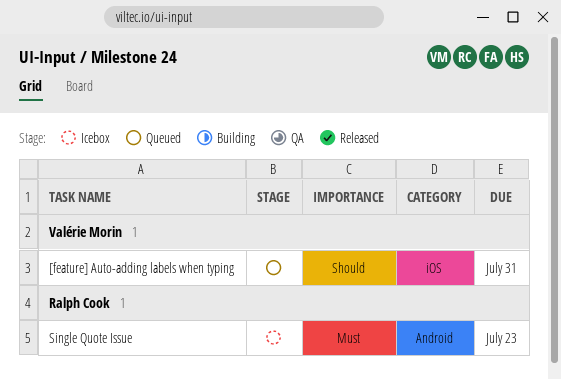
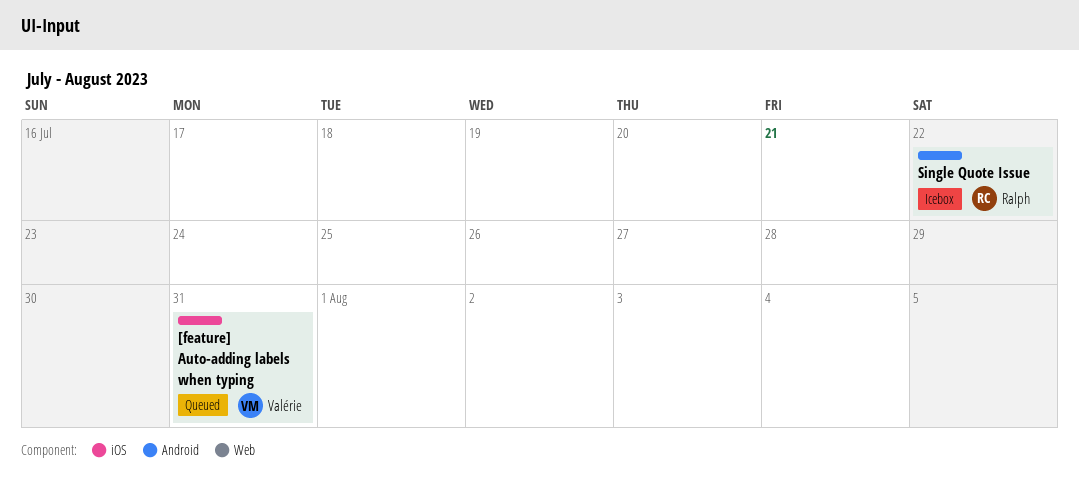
Single Quote Issue, due: Jul 23 -> Jul 22

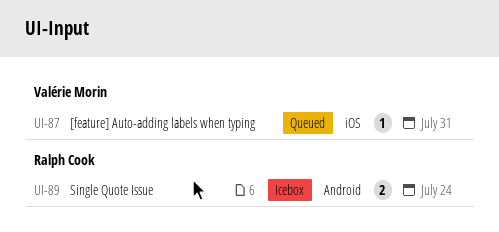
Single Quote Issue, due: Jul 22 -> Jul 24

